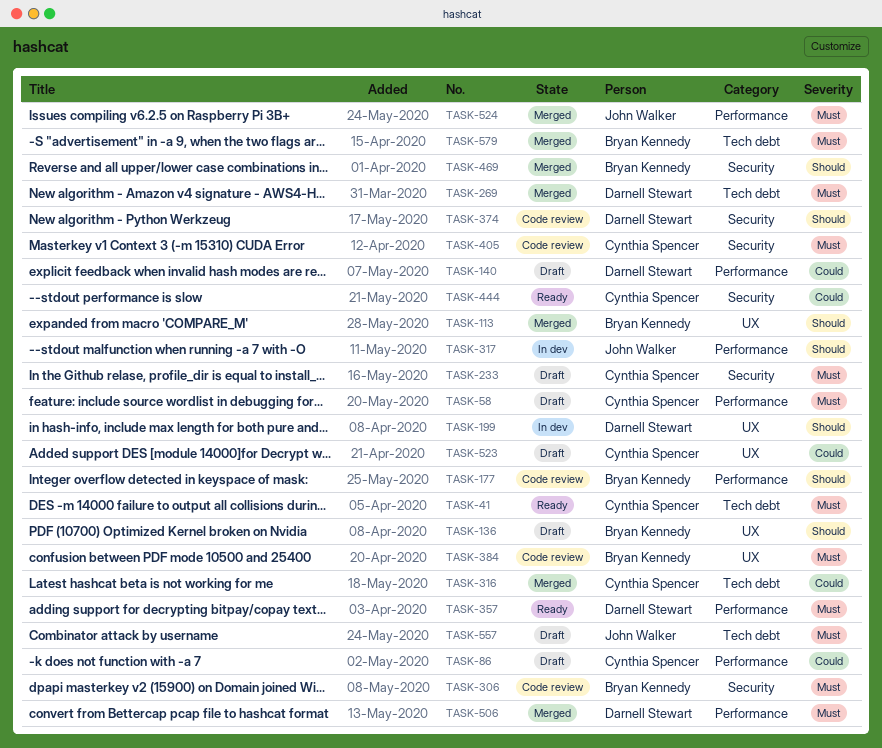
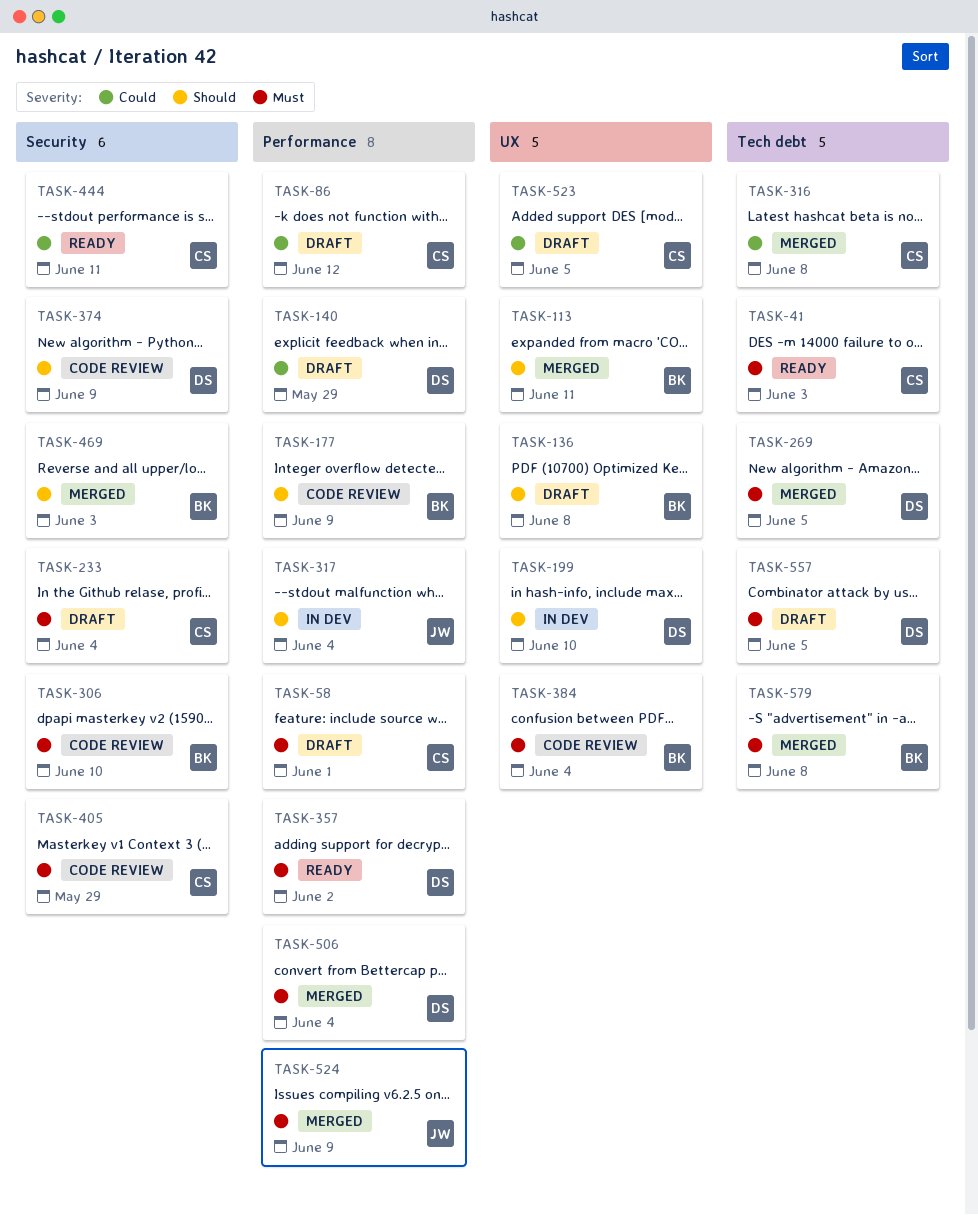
TASK-557, owner: John Walker -> Darnell Stewart

